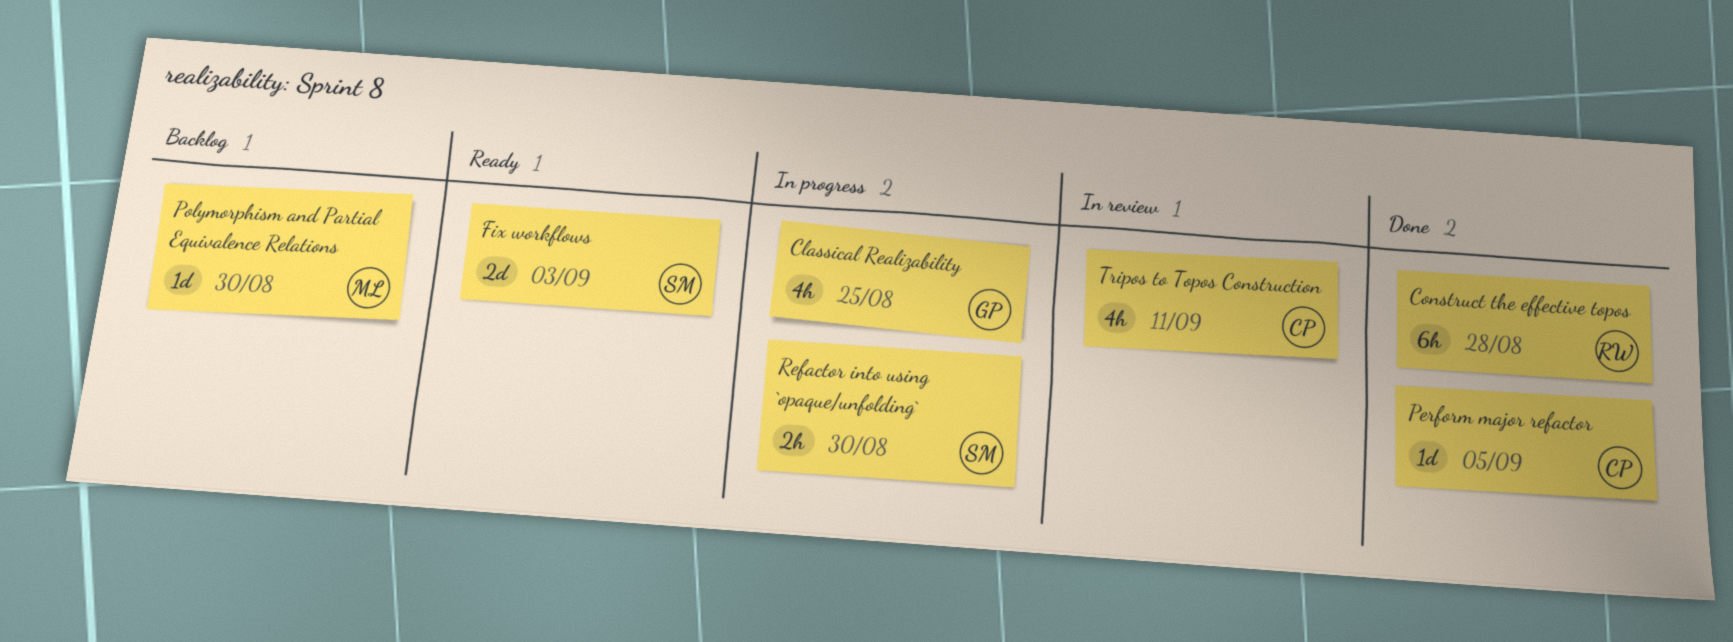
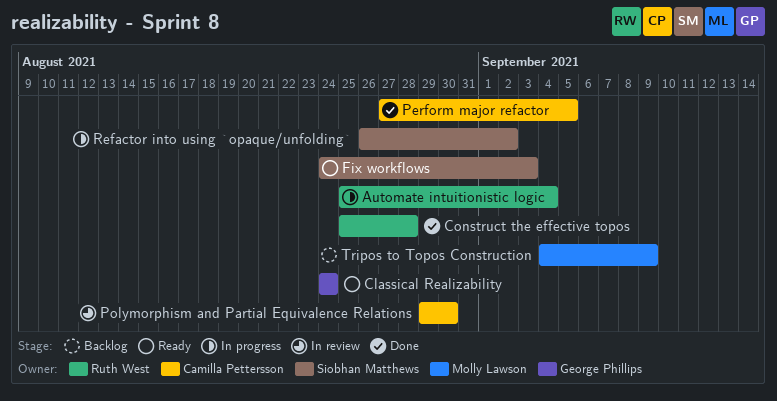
Automate intuitionistic logic: none -> present
Classical Realizability, status: In progress -> Ready
Classical Realizability, due: Aug 25 -> Aug 24
Polymorphism and Partial Equivalence Relations, status: Backlog -> In review
Polymorphism and Partial Equivalence Relations, owner: Molly Lawson -> Camilla Pettersson
Refactor into using `opaque/unfolding`, due: Aug 30 -> Sep 2
Tripos to Topos Construction, status: In review -> Backlog
Tripos to Topos Construction, owner: Camilla Pettersson -> Molly Lawson
Tripos to Topos Construction, due: Sep 11 -> Sep 9

